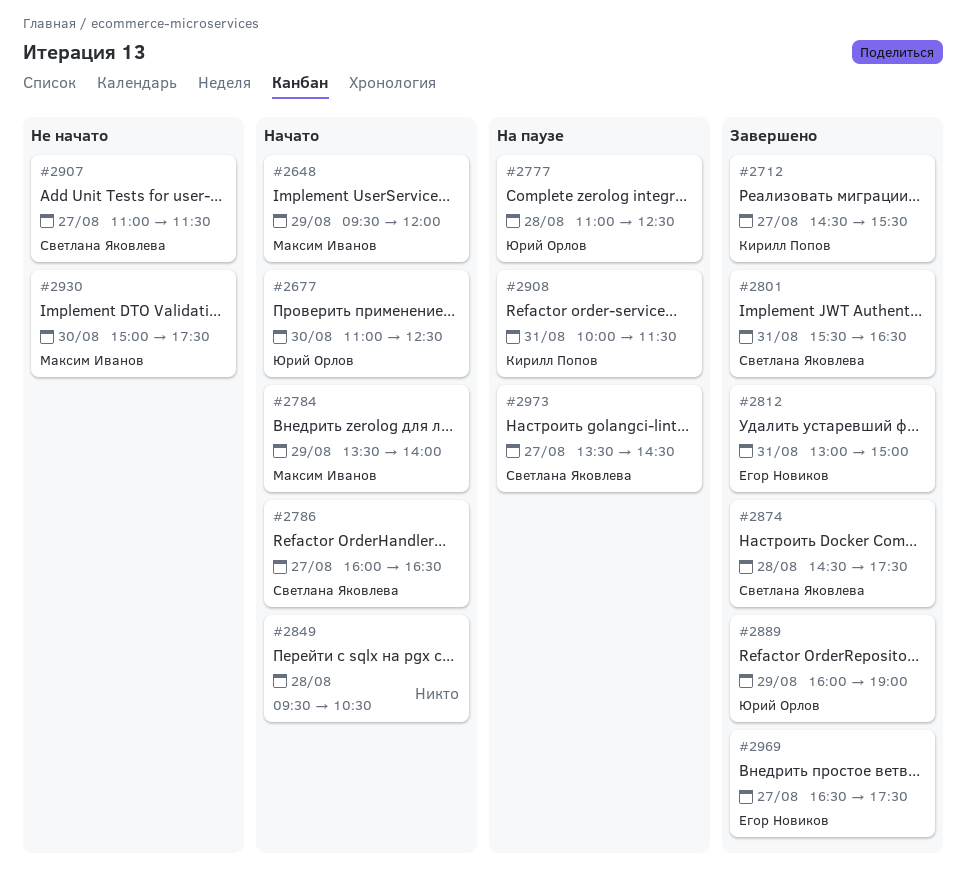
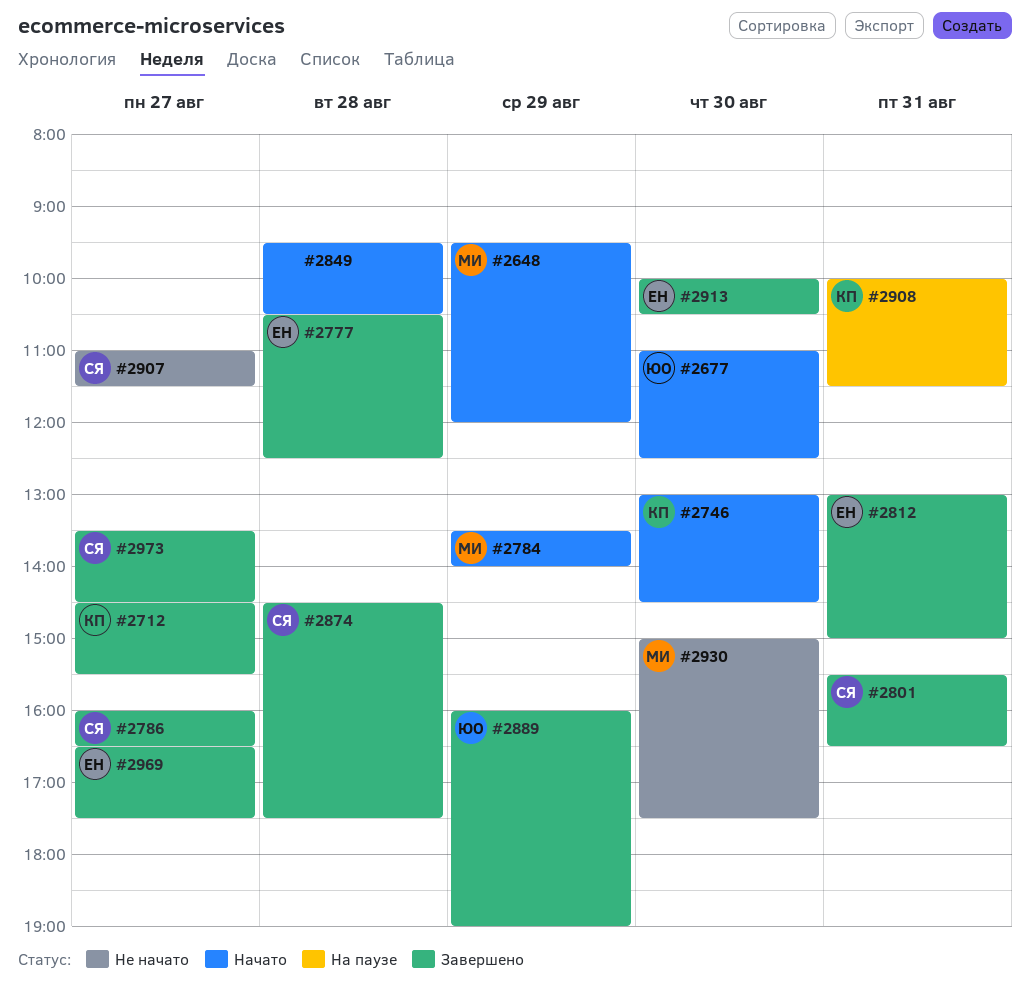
#2746: none -> present
#2777, status: На паузе -> Завершено
#2777, owner: Юрий Орлов -> Егор Новиков
#2777, begins: 11:00 -> 10:30
#2786, status: Начато -> Завершено
#2913: none -> present
#2973, status: На паузе -> Завершено

